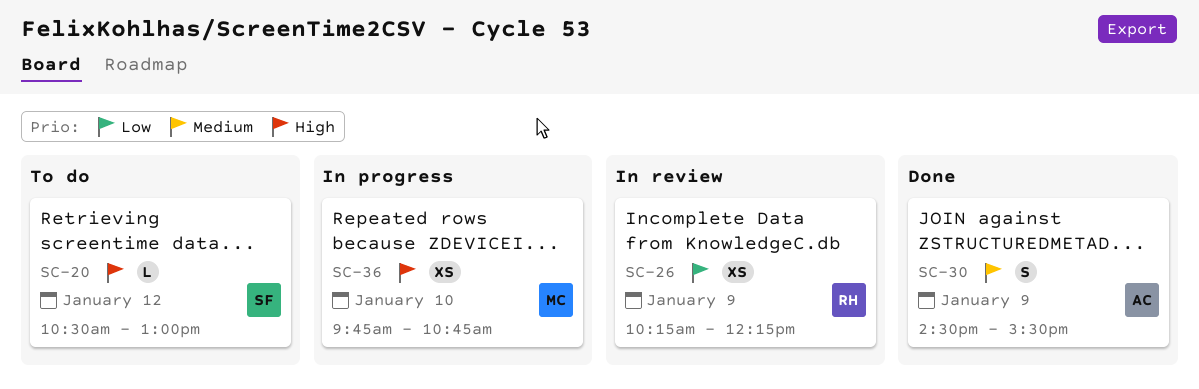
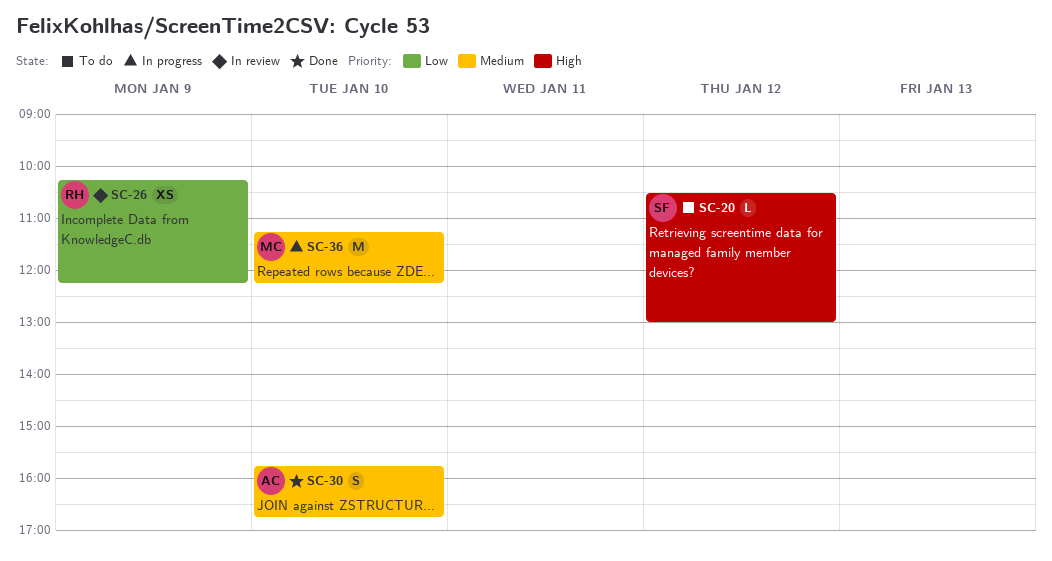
SC-30, day: Jan 9 -> Jan 10
SC-30, begins: 14:30 -> 15:45
SC-30, ends: 15:30 -> 16:45
SC-36, priority: High -> Medium
SC-36, estimate: XS -> M
SC-36, begins: 09:45 -> 11:15
SC-36, ends: 10:45 -> 12:15

